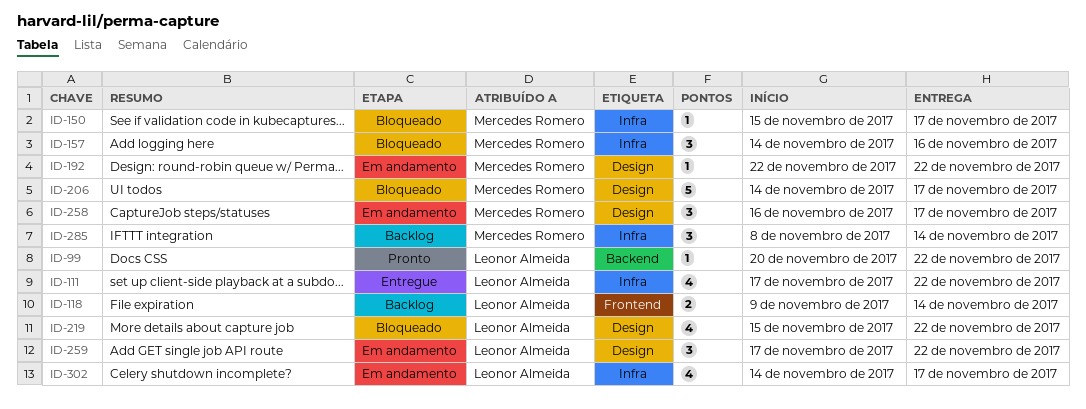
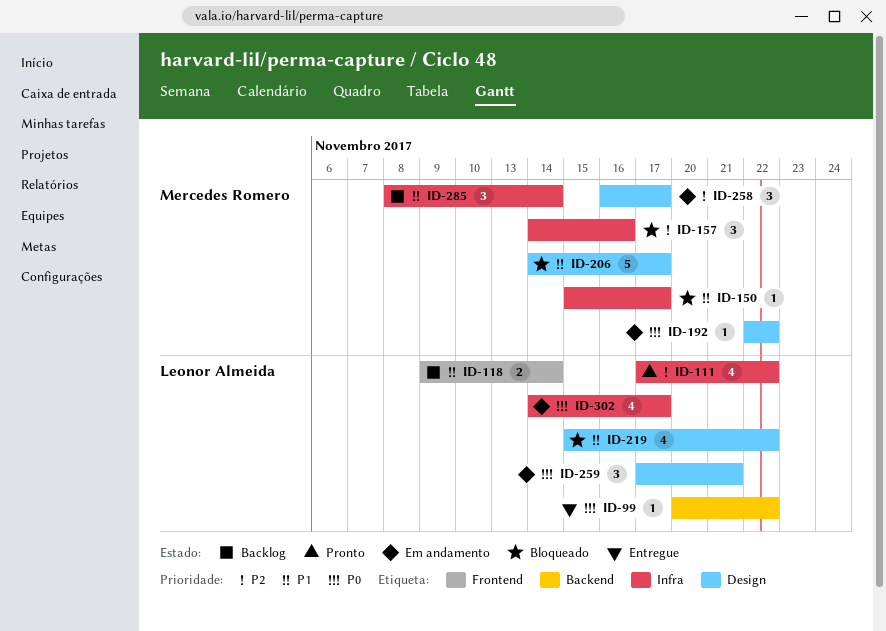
ID-99, status: Pronto -> Entregue
ID-111, status: Entregue -> Pronto
ID-259, due: Nov 22 -> Nov 21

